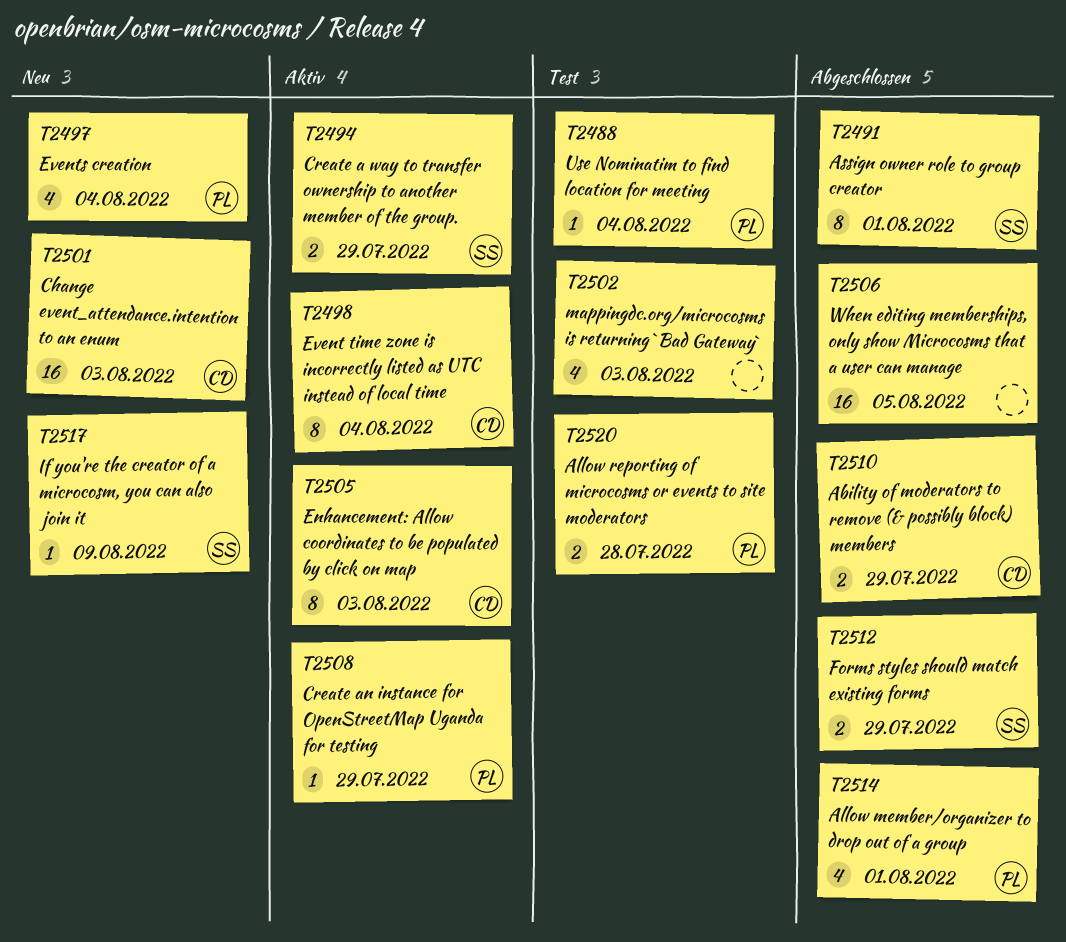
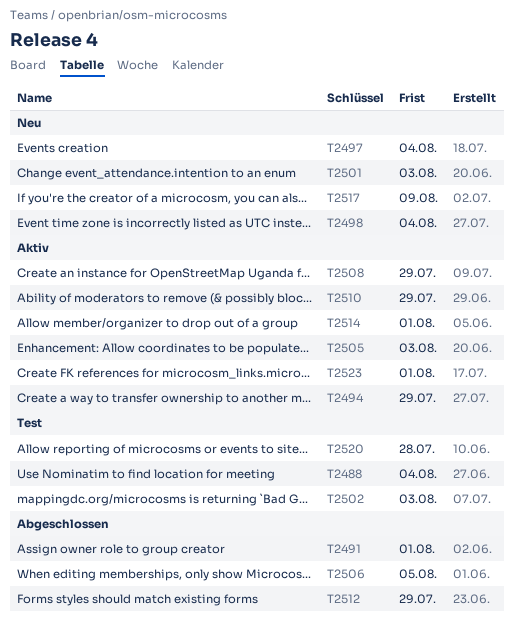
T2498, status: Aktiv -> Neu
T2510, status: Abgeschlossen -> Aktiv
T2514, status: Abgeschlossen -> Aktiv
T2523: none -> present

